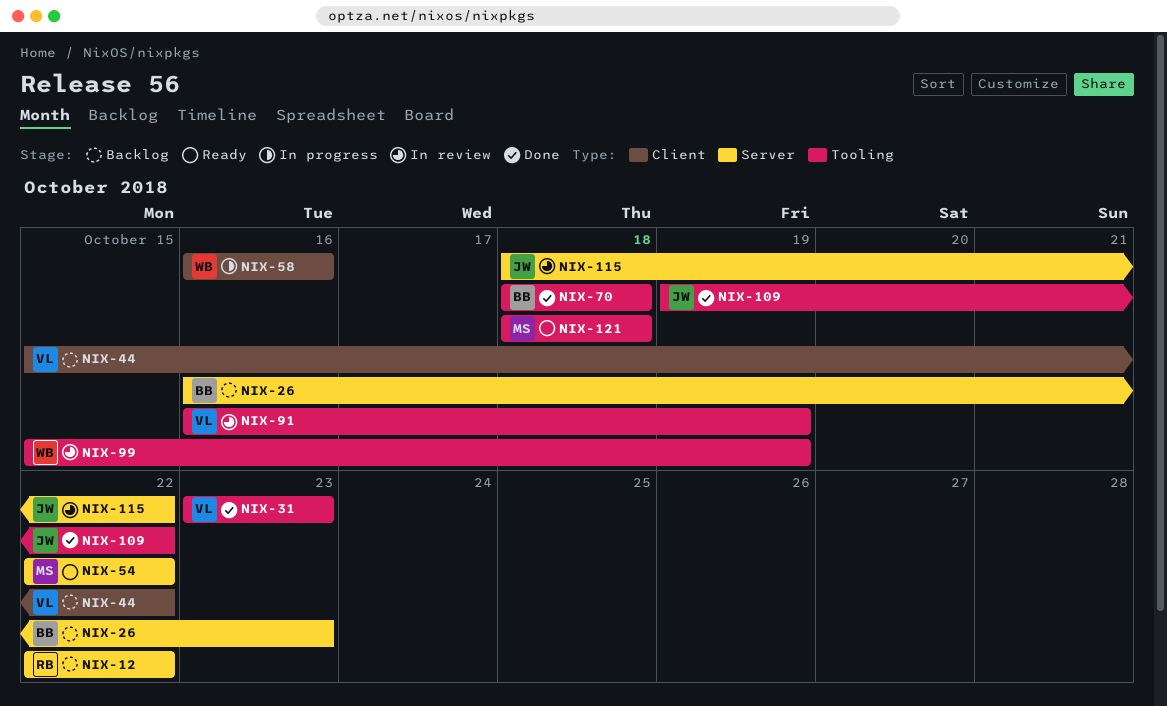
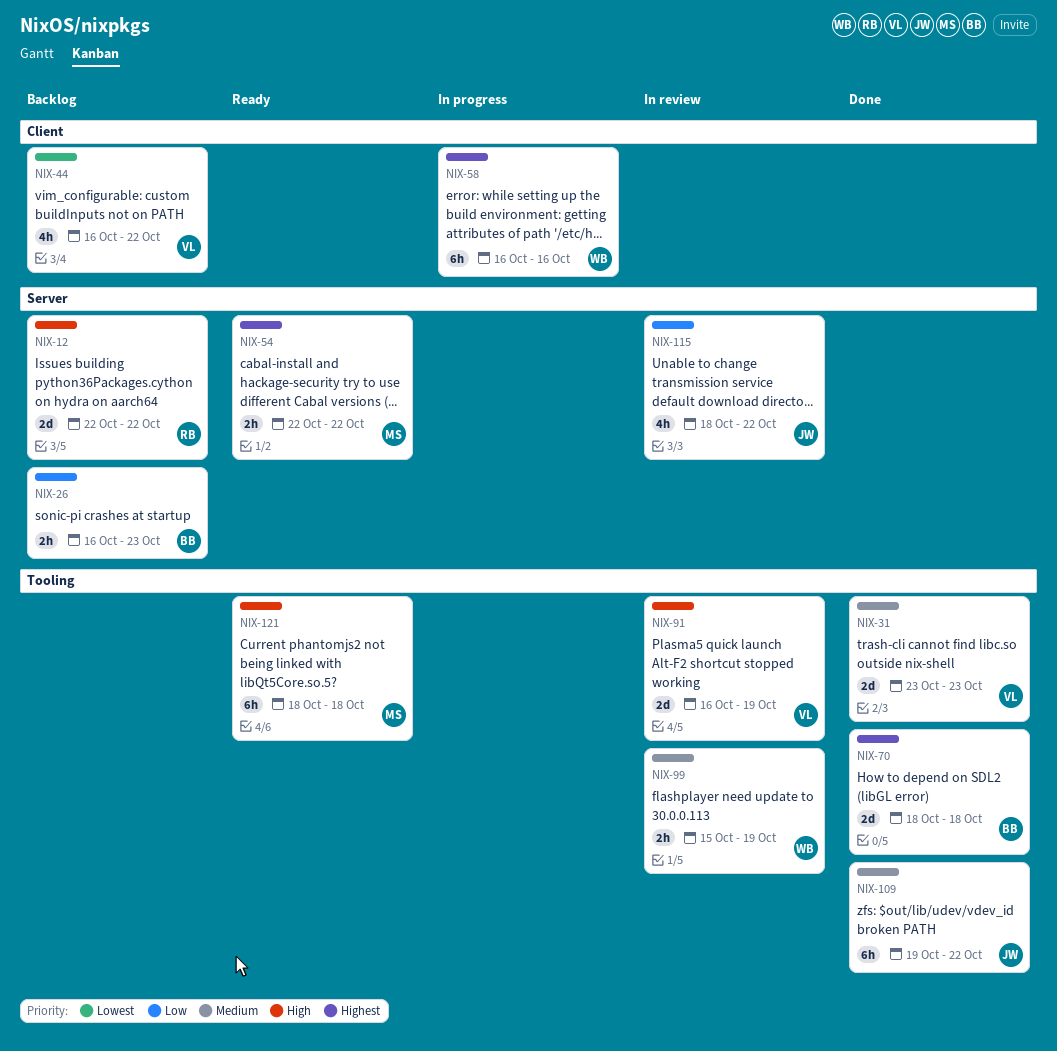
NIX-44, start: Oct 15 -> Oct 16

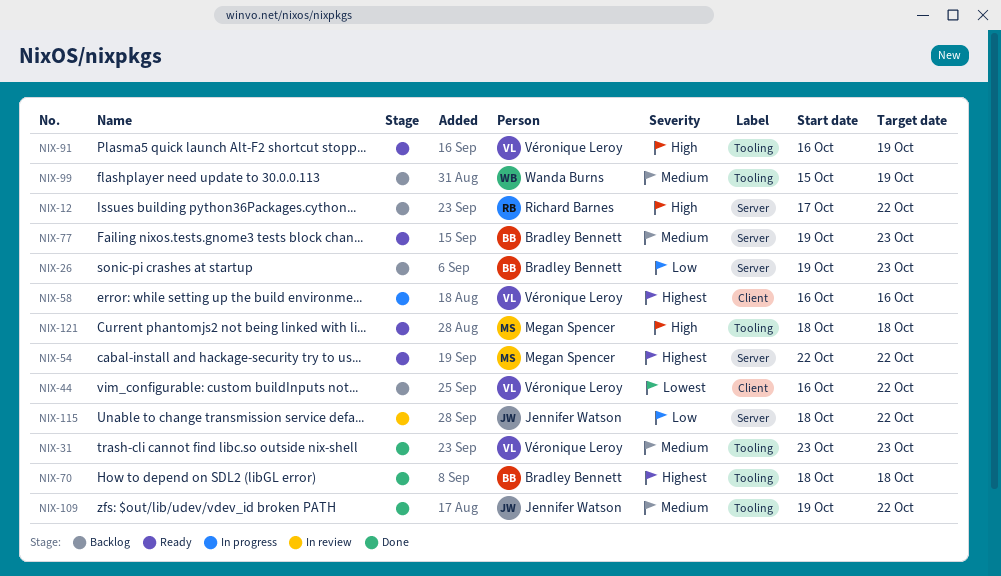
NIX-12, start: Oct 22 -> Oct 17
NIX-26, start: Oct 16 -> Oct 19
NIX-58, owner: Wanda Burns -> Véronique Leroy
NIX-77: none -> present
NIX-91, status: In review -> Ready
NIX-99, status: In review -> Backlog

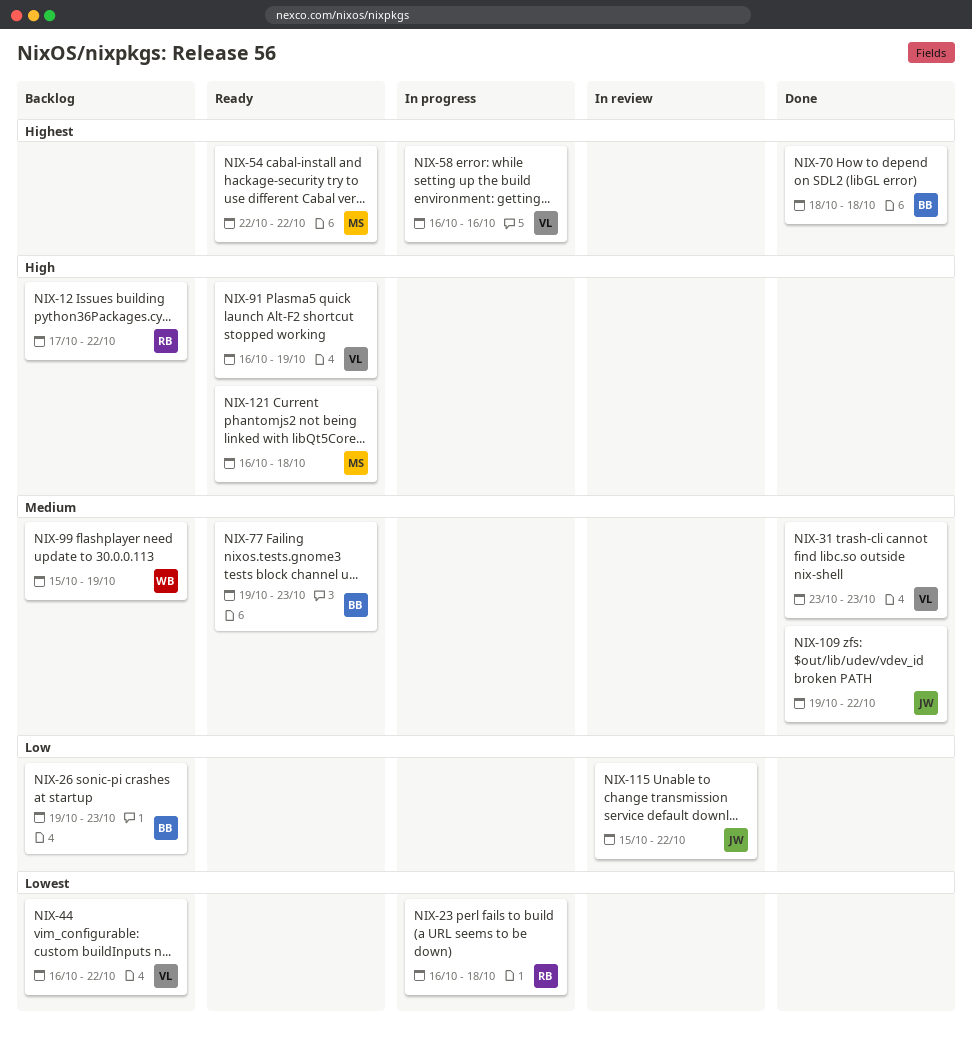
NIX-23: none -> present
NIX-115, start: Oct 18 -> Oct 15
NIX-121, start: Oct 18 -> Oct 16

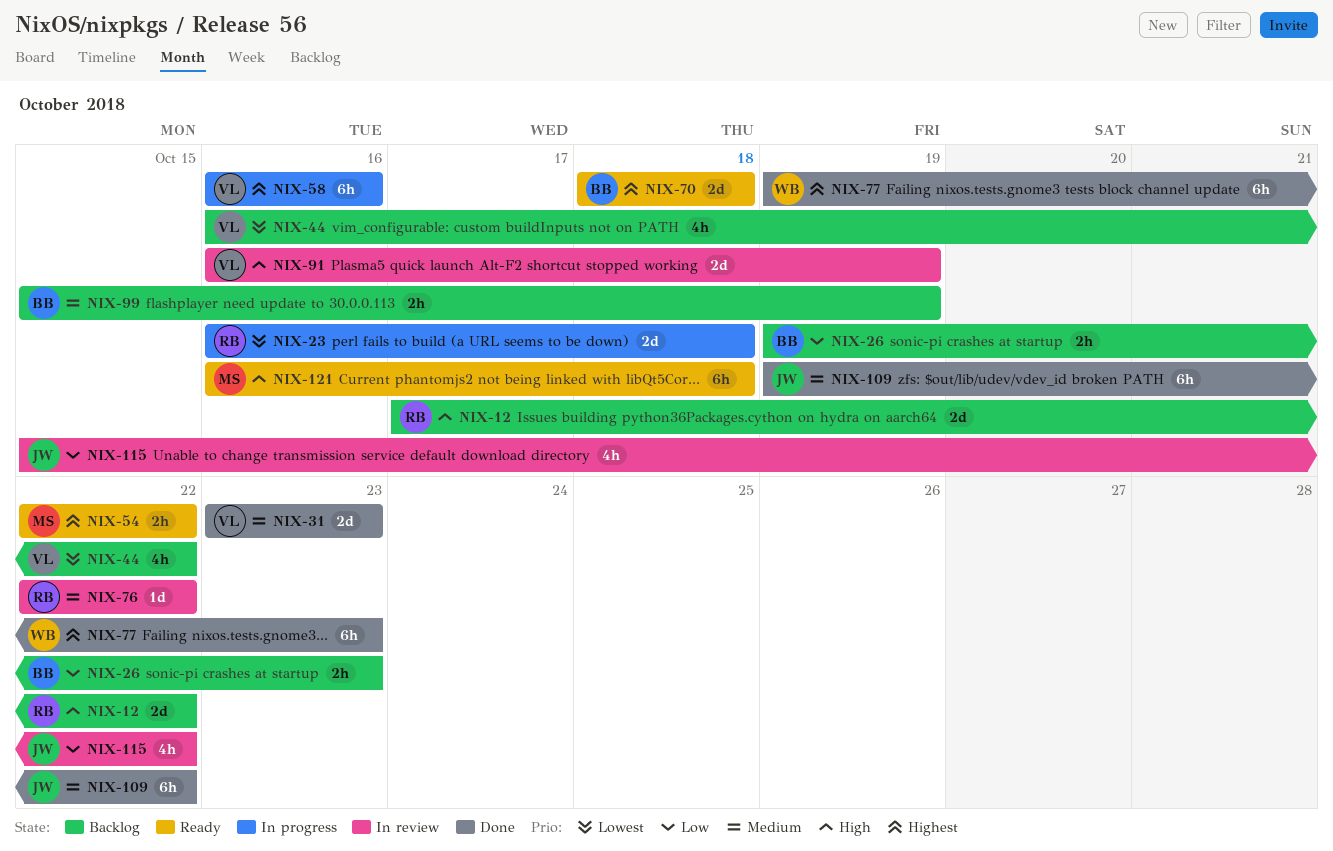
NIX-70, status: Done -> Ready
NIX-76: none -> present
NIX-77, status: Ready -> Done
NIX-77, owner: BB -> WB
NIX-77, priority: Medium -> Highest
NIX-91, status: Ready -> In review
NIX-99, owner: WB -> BB

